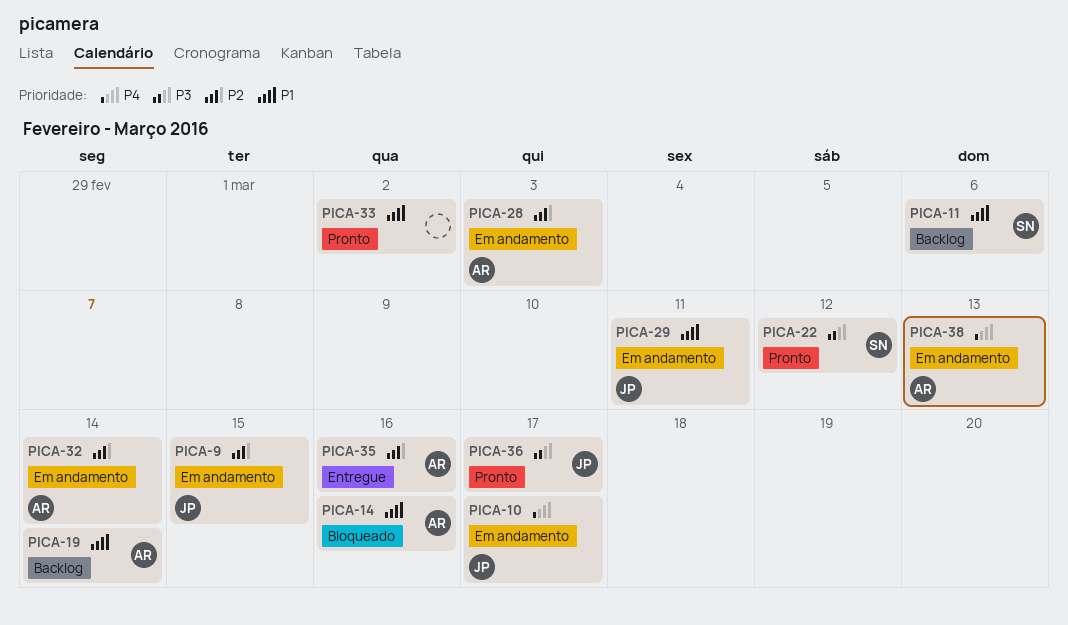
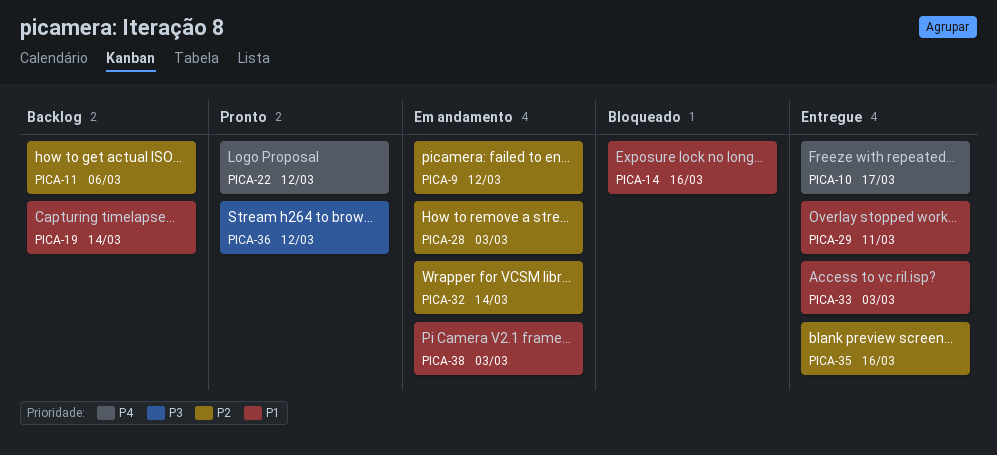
PICA-9, due: Mar 15 -> Mar 12
PICA-10, status: Em andamento -> Entregue
PICA-11, priority: P1 -> P2
PICA-22, priority: P3 -> P4
PICA-29, status: Em andamento -> Entregue
PICA-33, status: Pronto -> Entregue
PICA-33, due: Mar 2 -> Mar 3
PICA-36, due: Mar 17 -> Mar 12
PICA-38, priority: P4 -> P1
PICA-38, due: Mar 13 -> Mar 3

